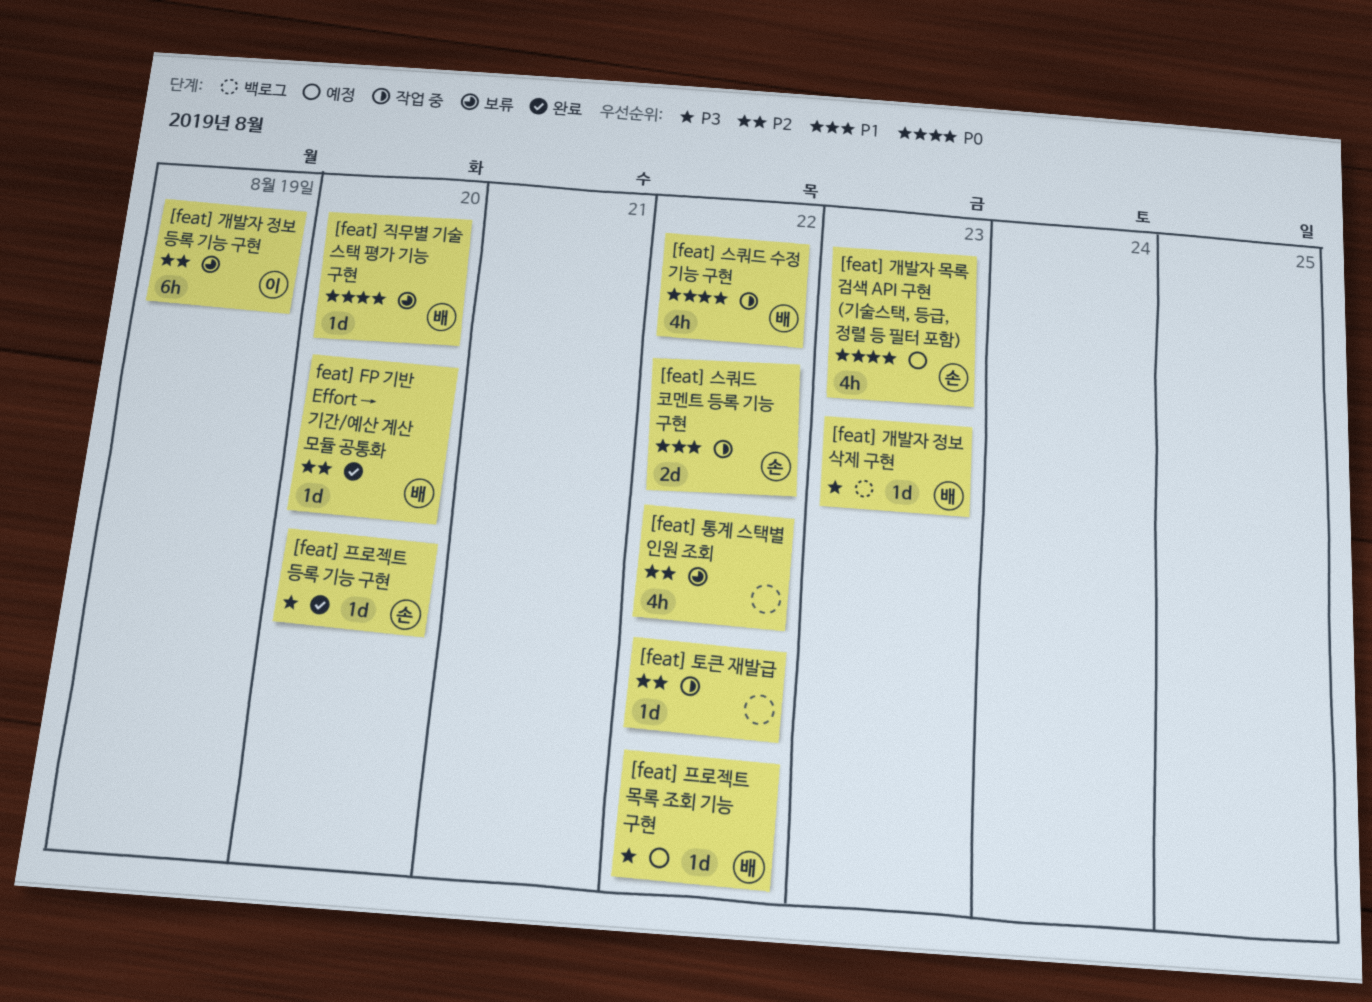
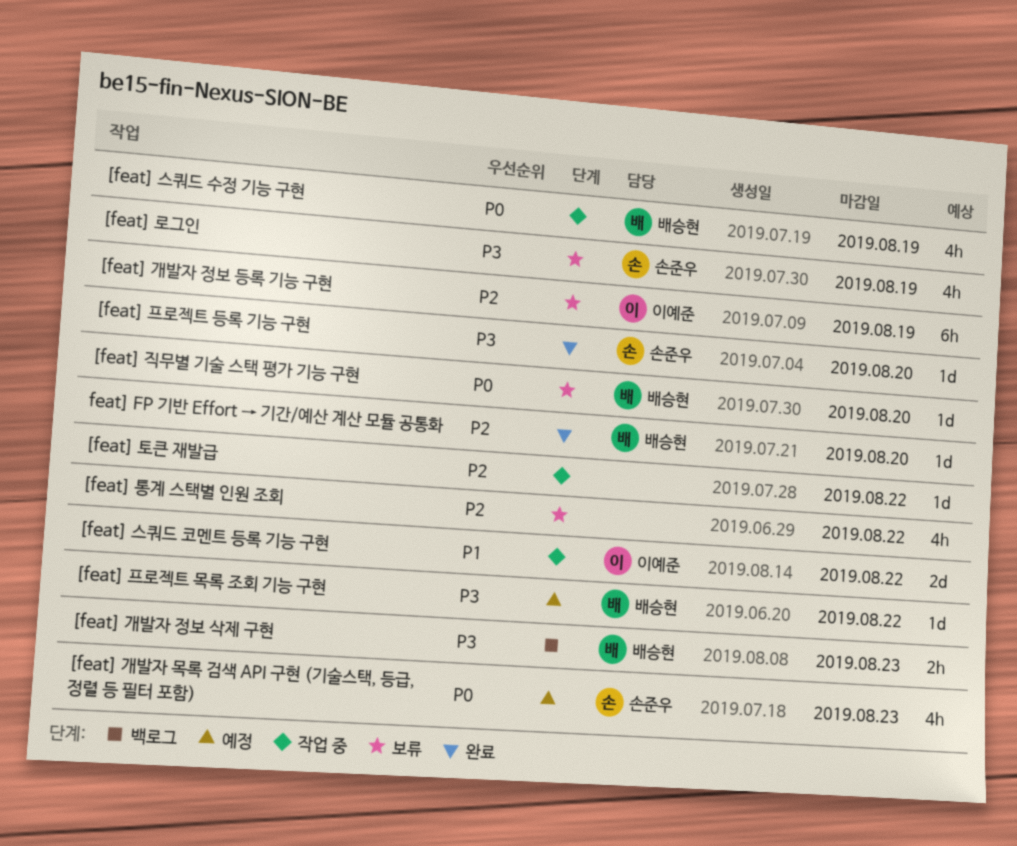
[feat] 개발자 정보 삭제 구현, estimate: 1d -> 2h
[feat] 로그인: none -> present
[feat] 스쿼드 수정 기능 구현, due: Aug 22 -> Aug 19
[feat] 스쿼드 코멘트 등록 기능 구현, owner: 손준우 -> 이예준

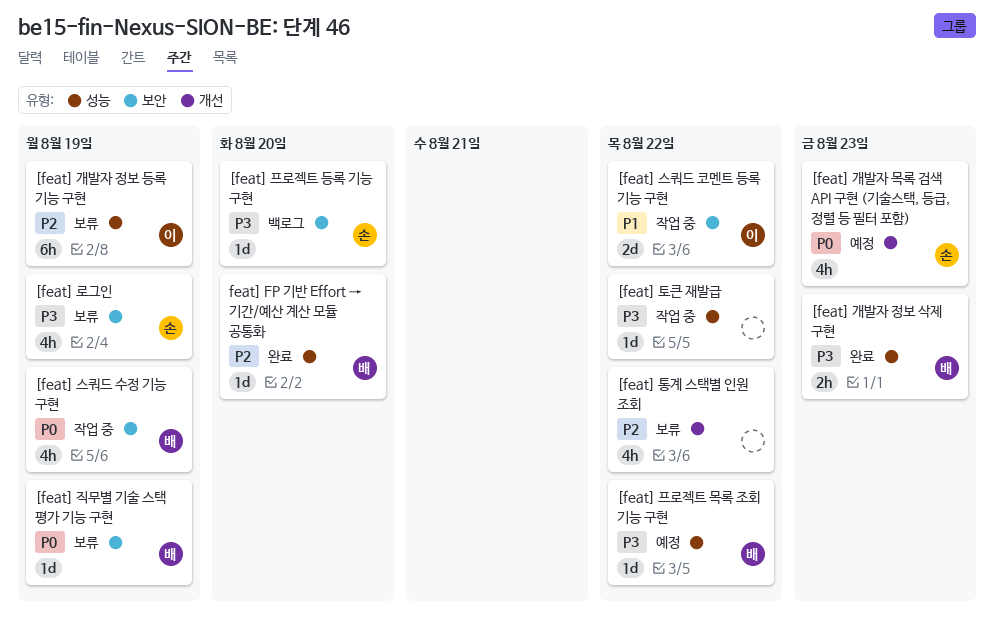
[feat] 개발자 정보 삭제 구현, status: 백로그 -> 완료
[feat] 직무별 기술 스택 평가 기능 구현, due: Aug 20 -> Aug 19
[feat] 토큰 재발급, priority: P2 -> P3
[feat] 프로젝트 등록 기능 구현, status: 완료 -> 백로그

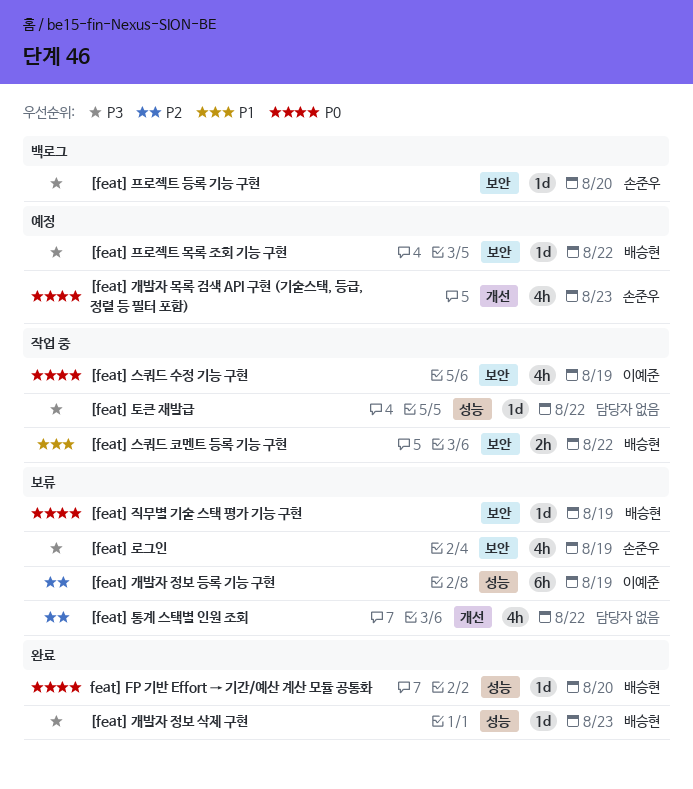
[feat] 개발자 정보 삭제 구현, estimate: 2h -> 1d
[feat] 스쿼드 수정 기능 구현, owner: 배승현 -> 이예준
[feat] 스쿼드 코멘트 등록 기능 구현, owner: 이예준 -> 배승현
[feat] 스쿼드 코멘트 등록 기능 구현, estimate: 2d -> 2h
[feat] 프로젝트 목록 조회 기능 구현, label: 성능 -> 보안
feat] FP 기반 Effort → 기간/예산 계산 모듈 공통화, priority: P2 -> P0

